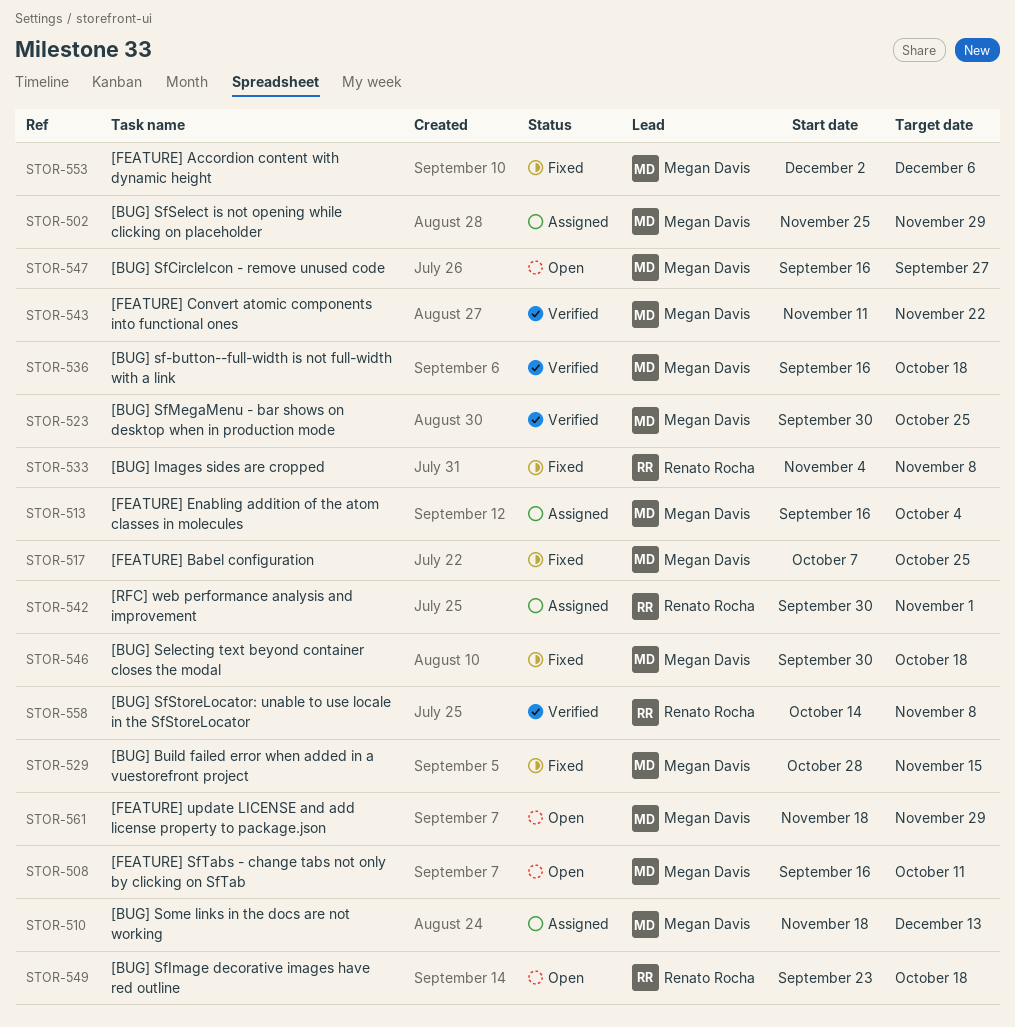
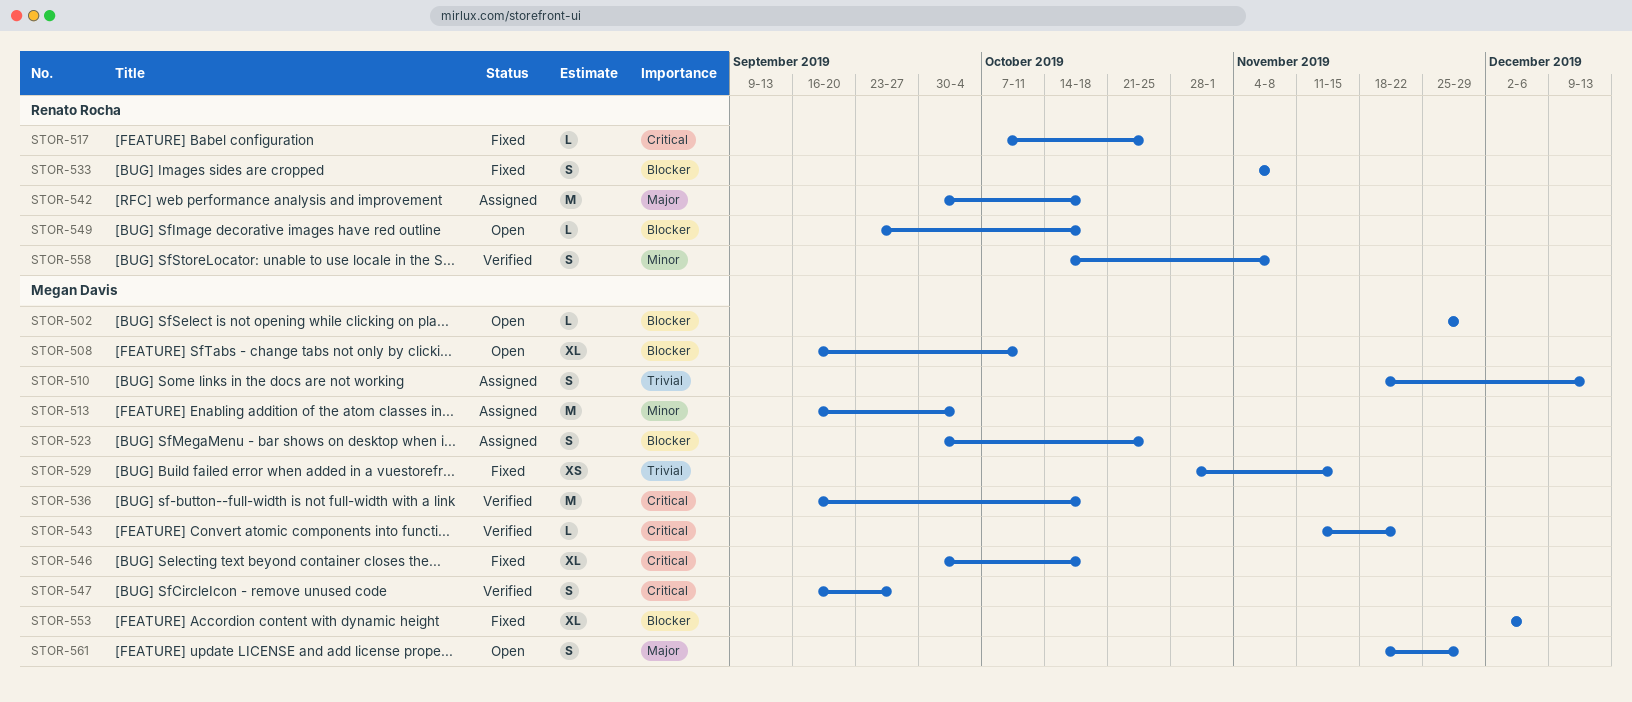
STOR-502, status: Assigned -> Open
STOR-517, owner: Megan Davis -> Renato Rocha
STOR-523, status: Verified -> Assigned
STOR-542, due: Nov 1 -> Oct 18
STOR-547, status: Open -> Verified

